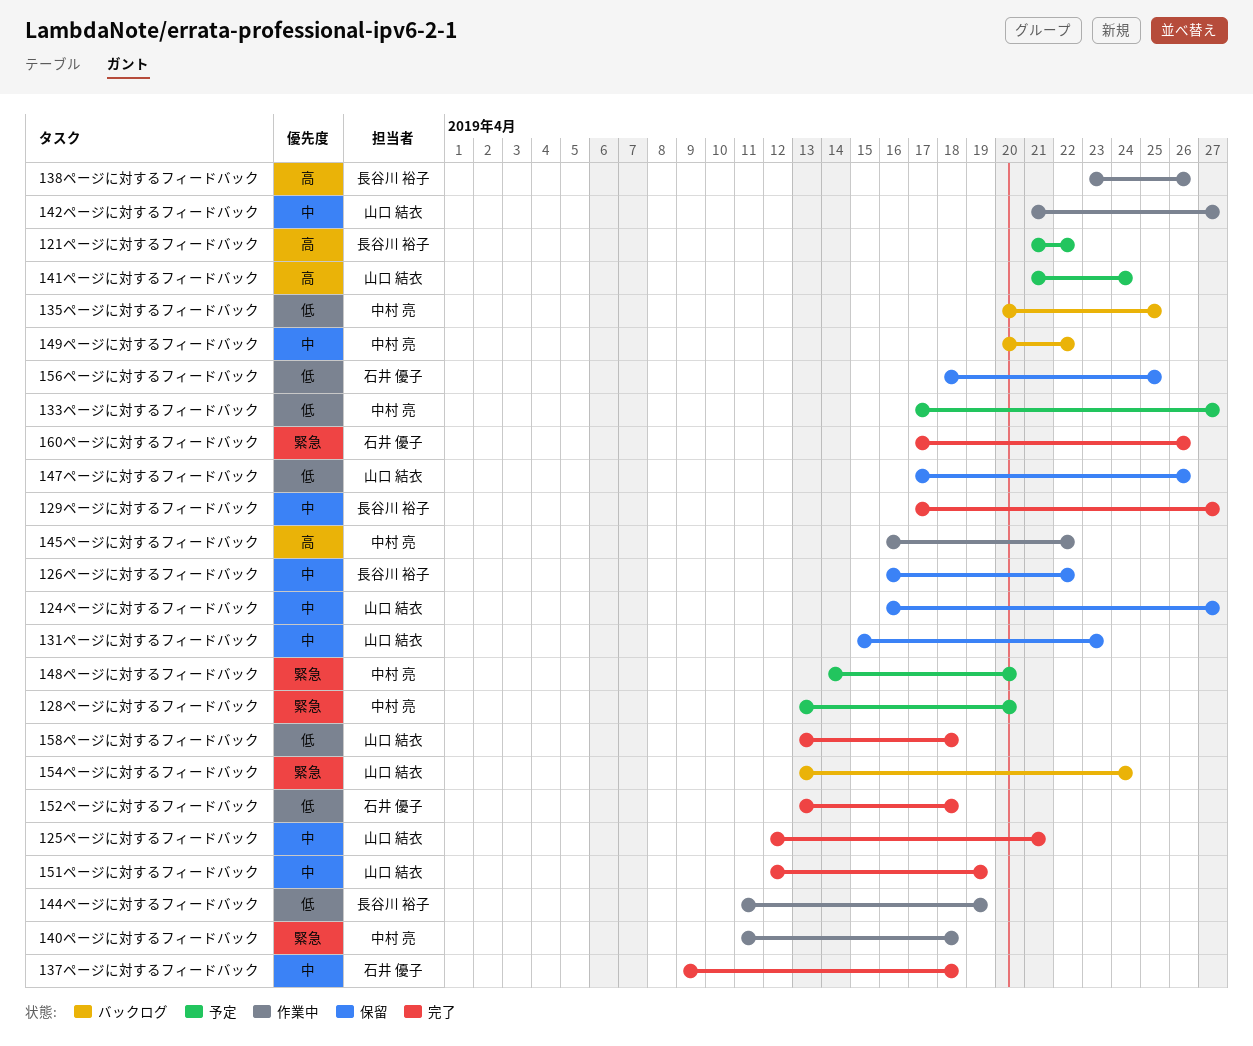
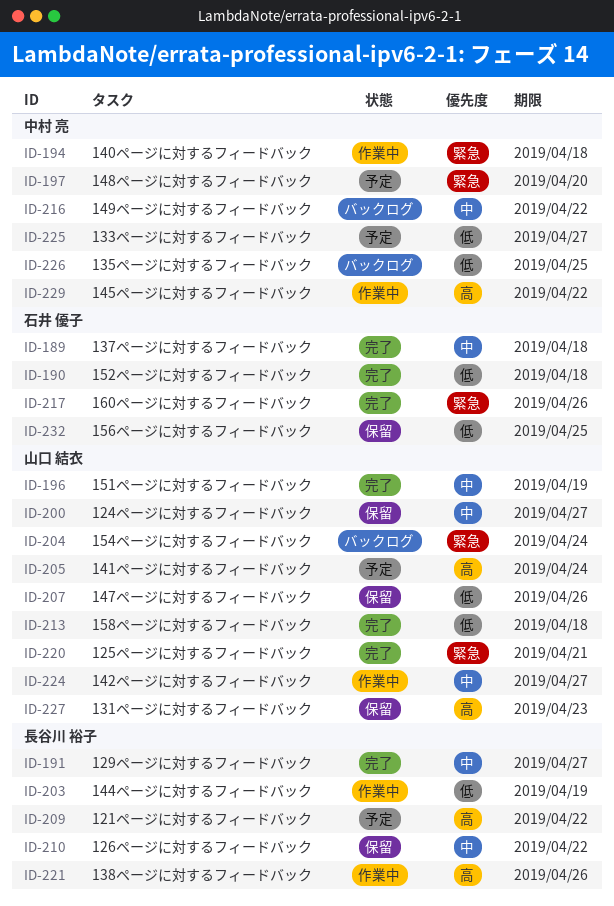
125ページに対するフィードバック, priority: 中 -> 緊急
128ページに対するフィードバック: present -> none
131ページに対するフィードバック, priority: 中 -> 高

